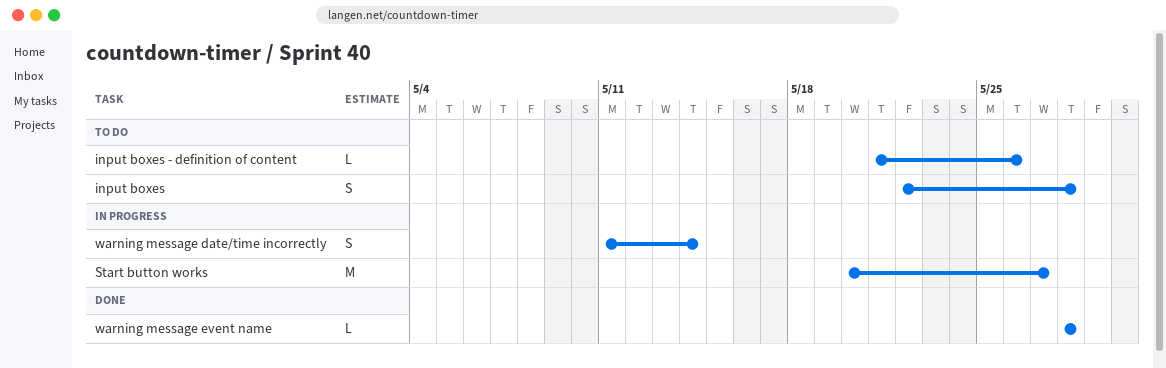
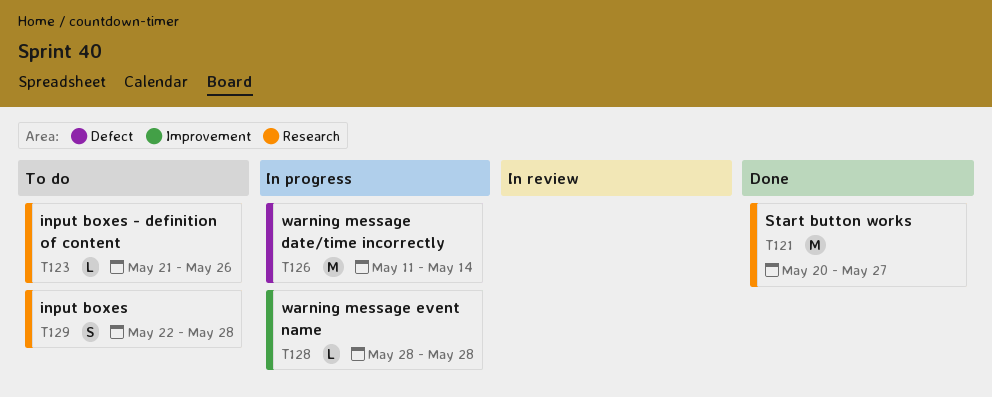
Start button works, status: In progress -> Done
warning message date/time incorrectly, estimate: S -> M
warning message event name, status: Done -> In progress

